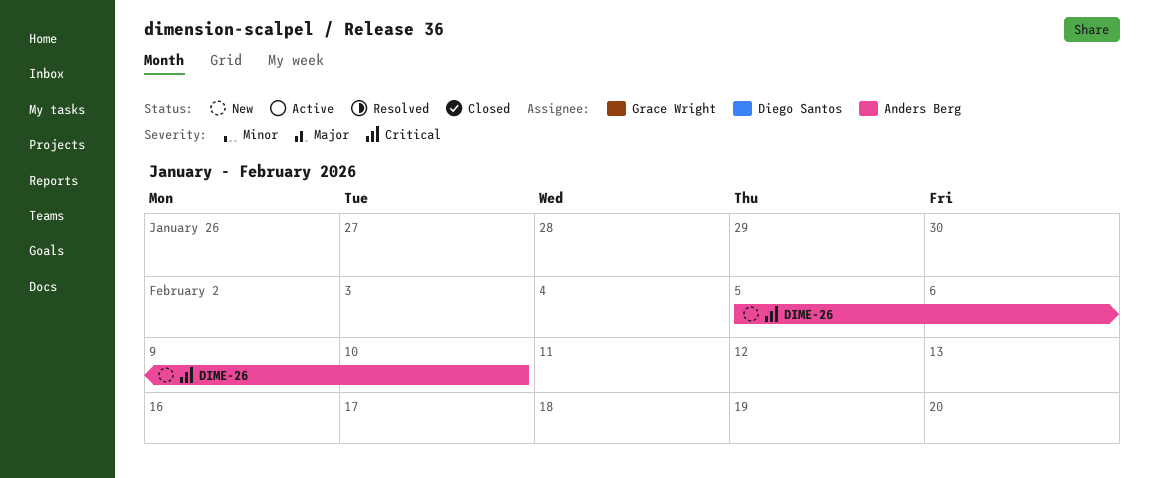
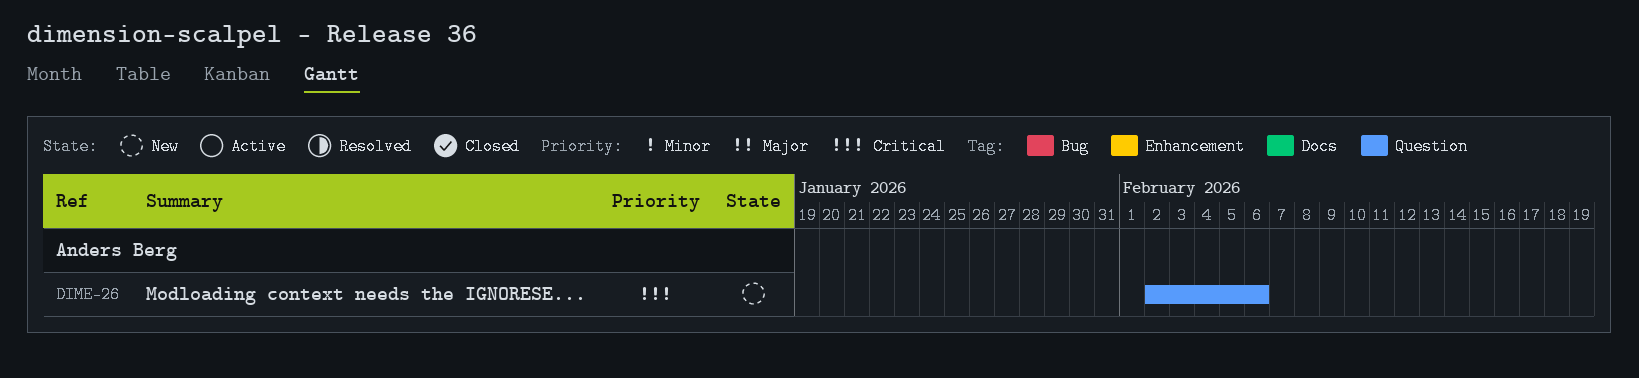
DIME-26, start: Feb 5 -> Feb 2
DIME-26, due: Feb 10 -> Feb 6

